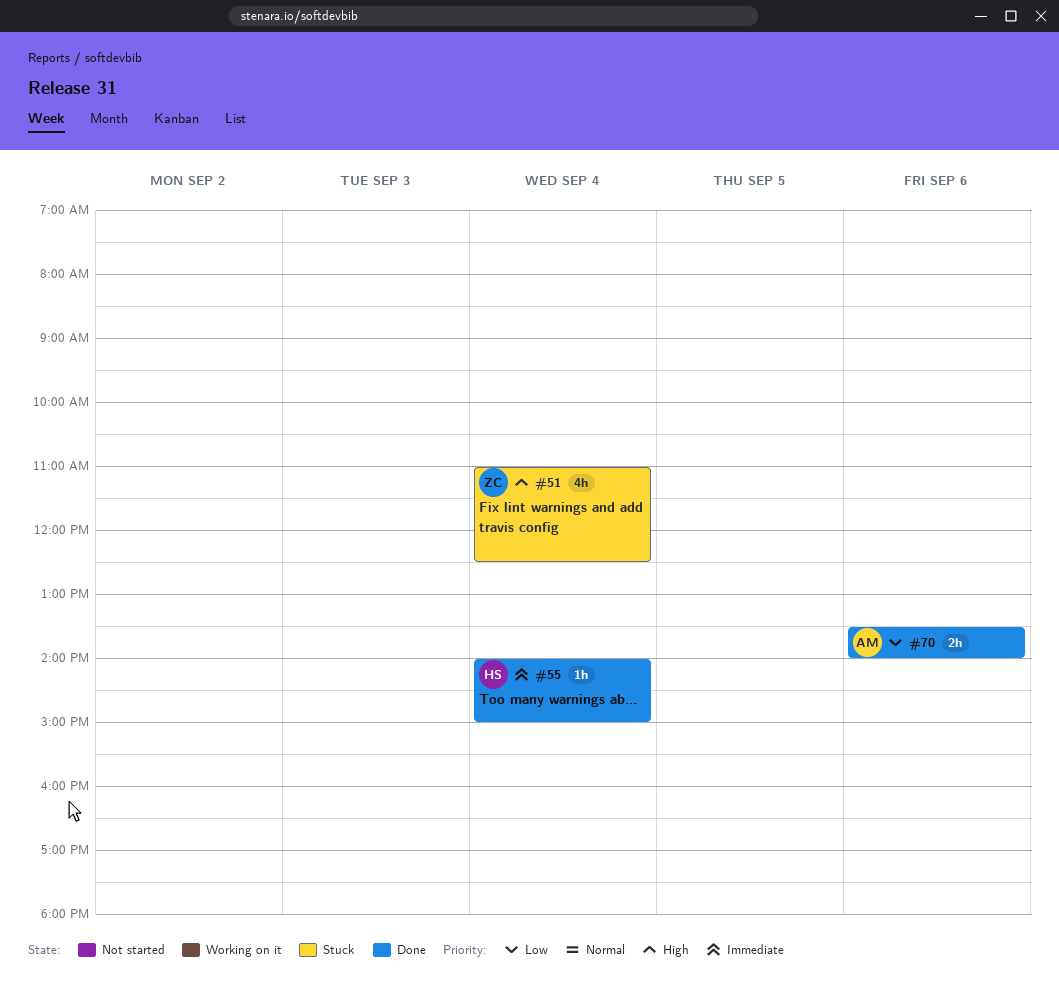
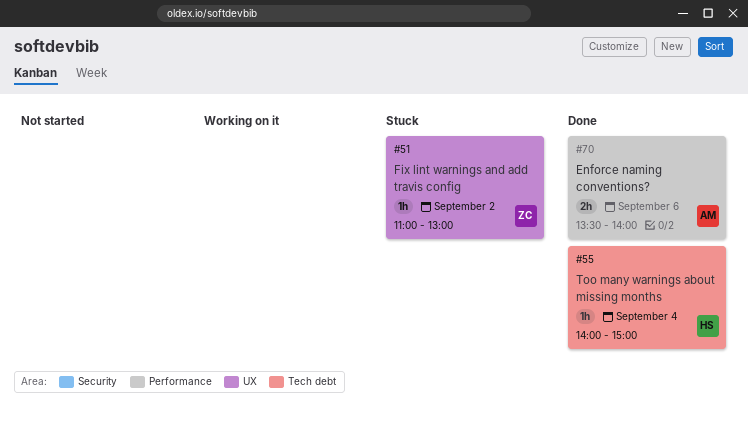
#51, estimate: 4h -> 1h
#51, day: Sep 4 -> Sep 2
#51, ends: 12:30 -> 13:00

